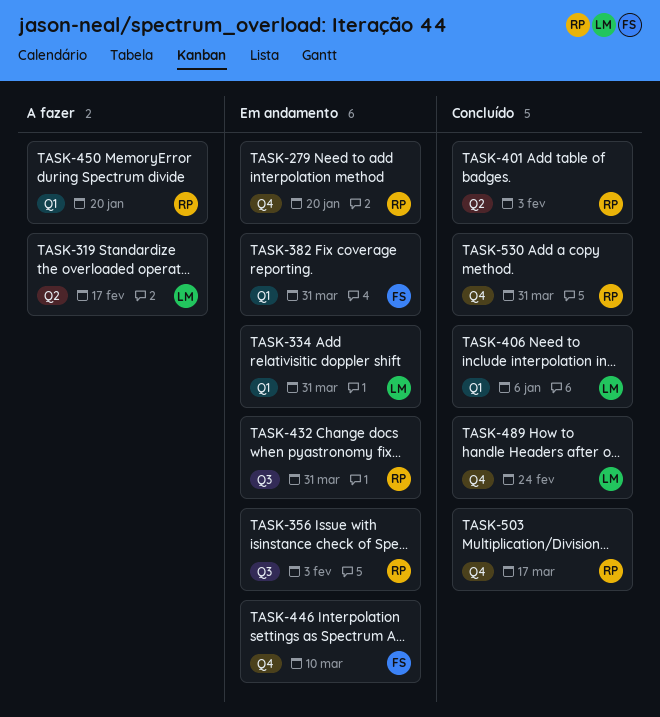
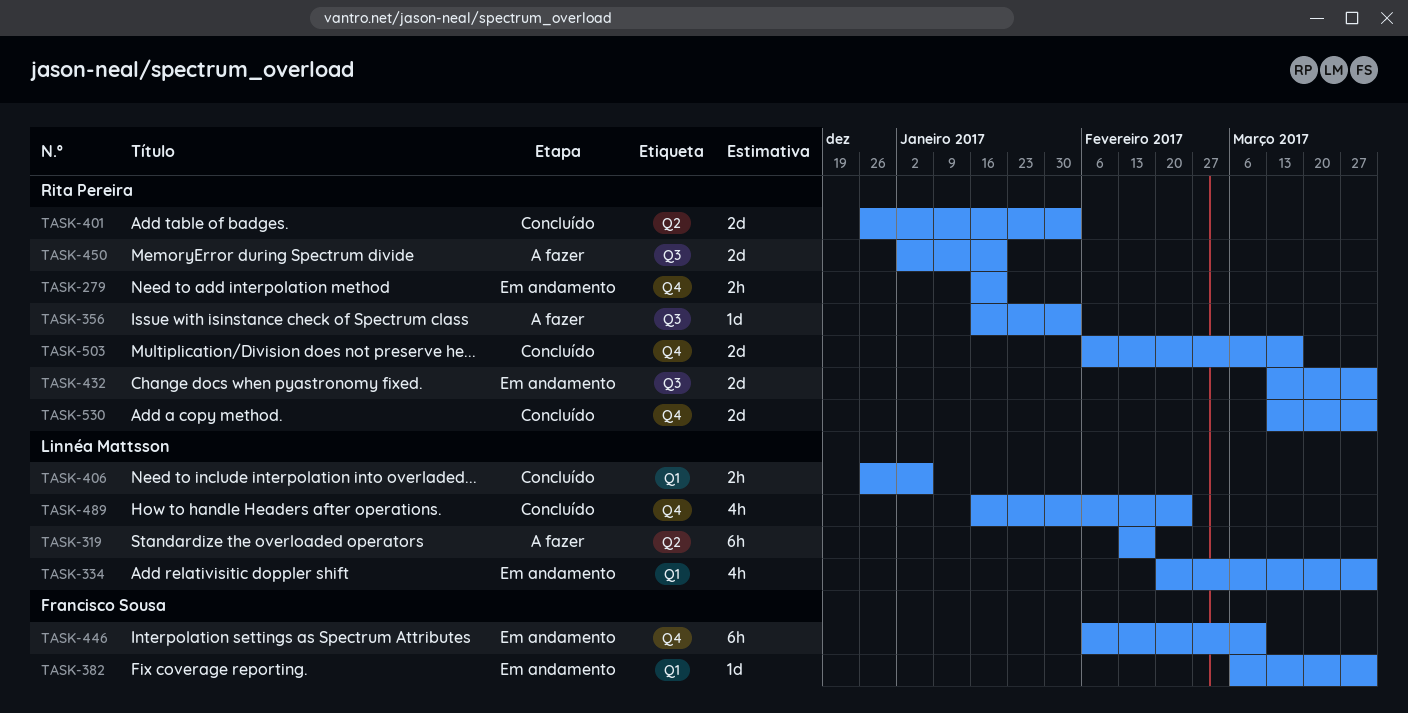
TASK-356, status: Em andamento -> A fazer
TASK-450, label: Q1 -> Q3

